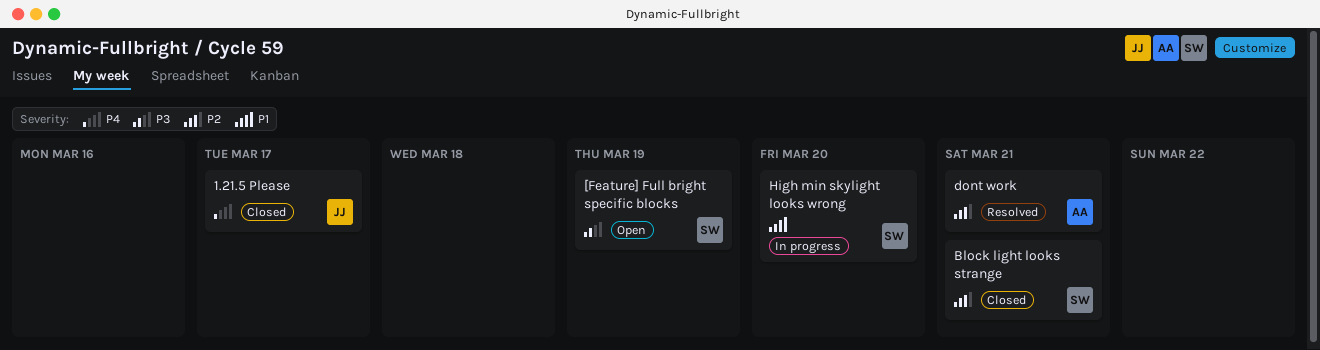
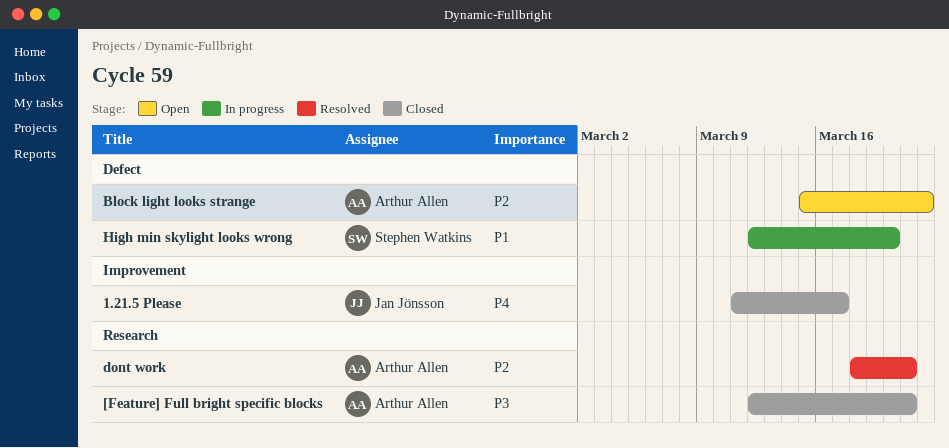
[Feature] Full bright specific blocks, status: Open -> Closed
[Feature] Full bright specific blocks, owner: Stephen Watkins -> Arthur Allen
[Feature] Full bright specific blocks, due: Mar 19 -> Mar 21
Block light looks strange, status: Closed -> Open
Block light looks strange, owner: Stephen Watkins -> Arthur Allen
Block light looks strange, due: Mar 21 -> Mar 22

